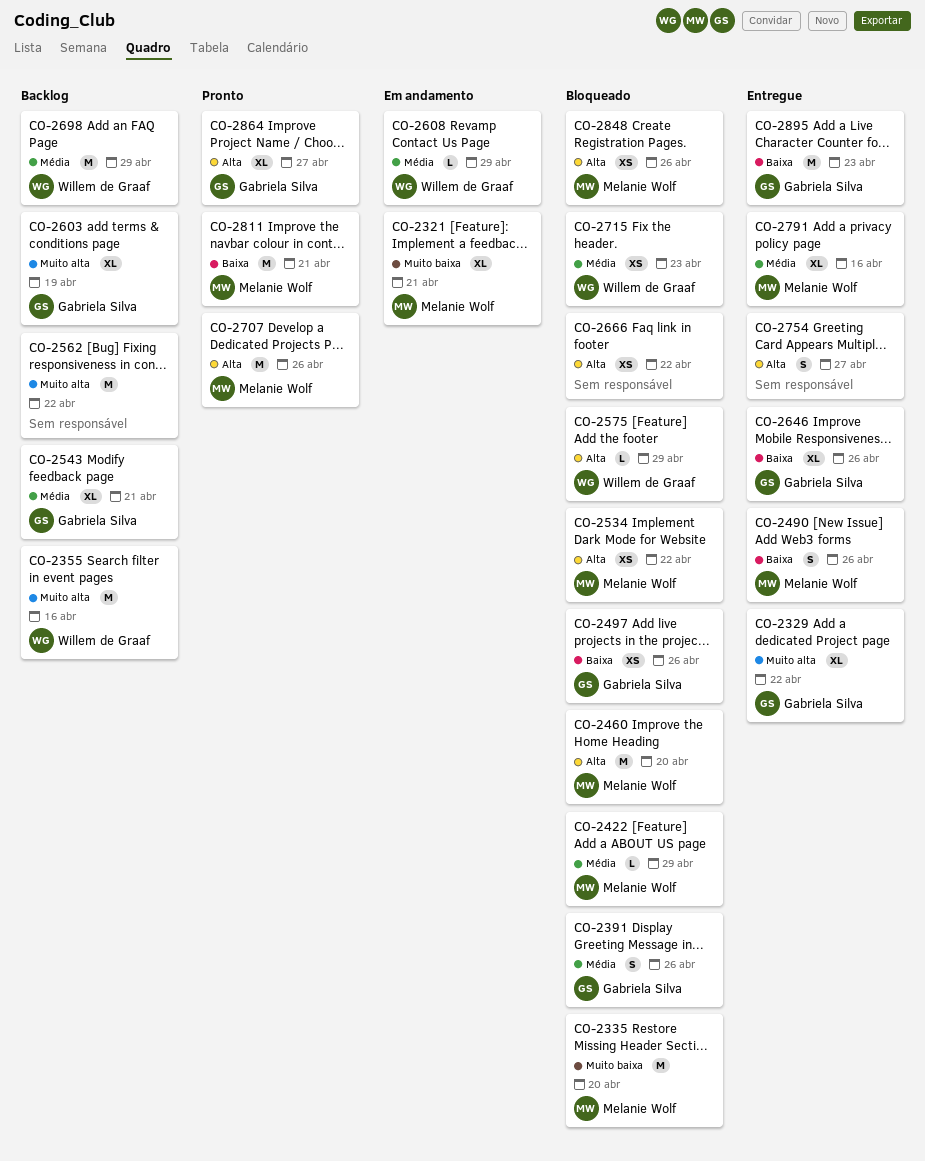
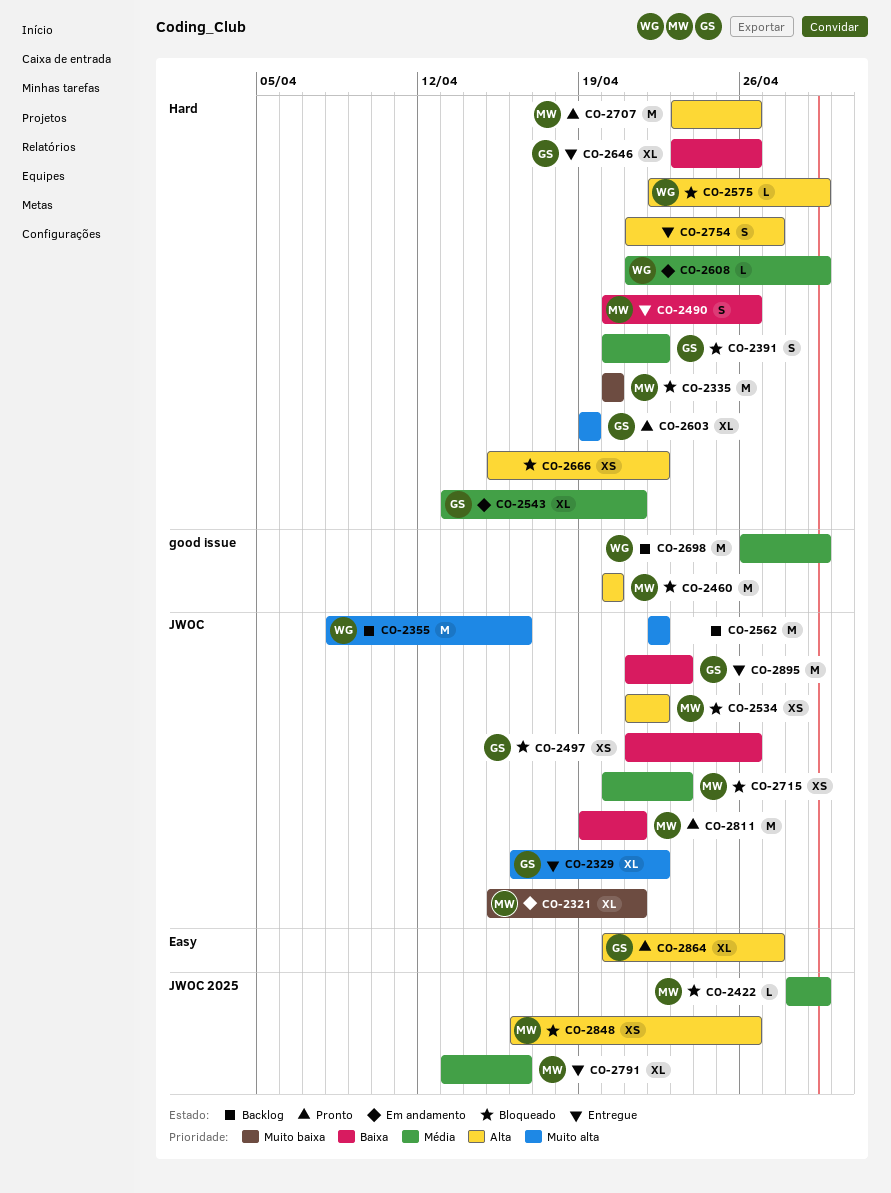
CO-2391, due: Apr 26 -> Apr 22
CO-2543, status: Backlog -> Em andamento
CO-2603, status: Backlog -> Pronto
CO-2715, owner: Willem de Graaf -> Melanie Wolf

